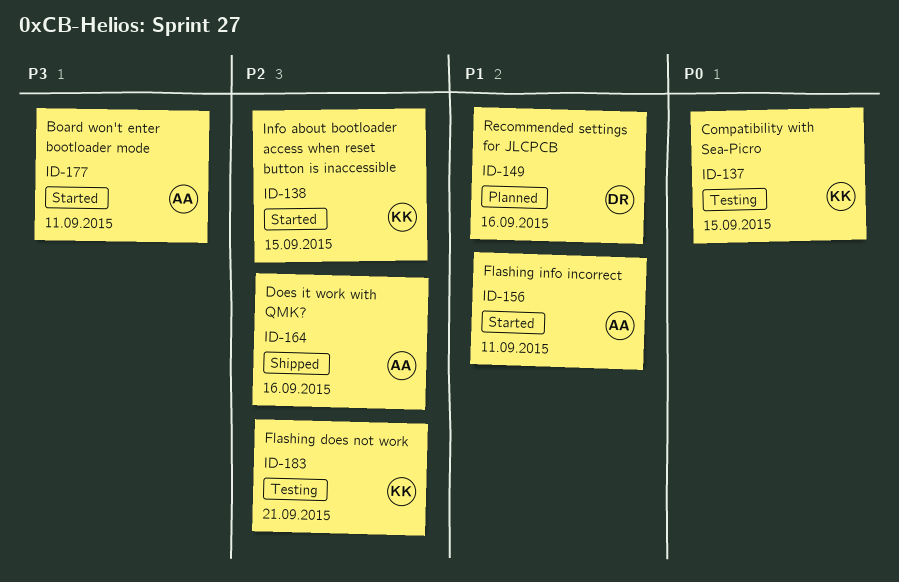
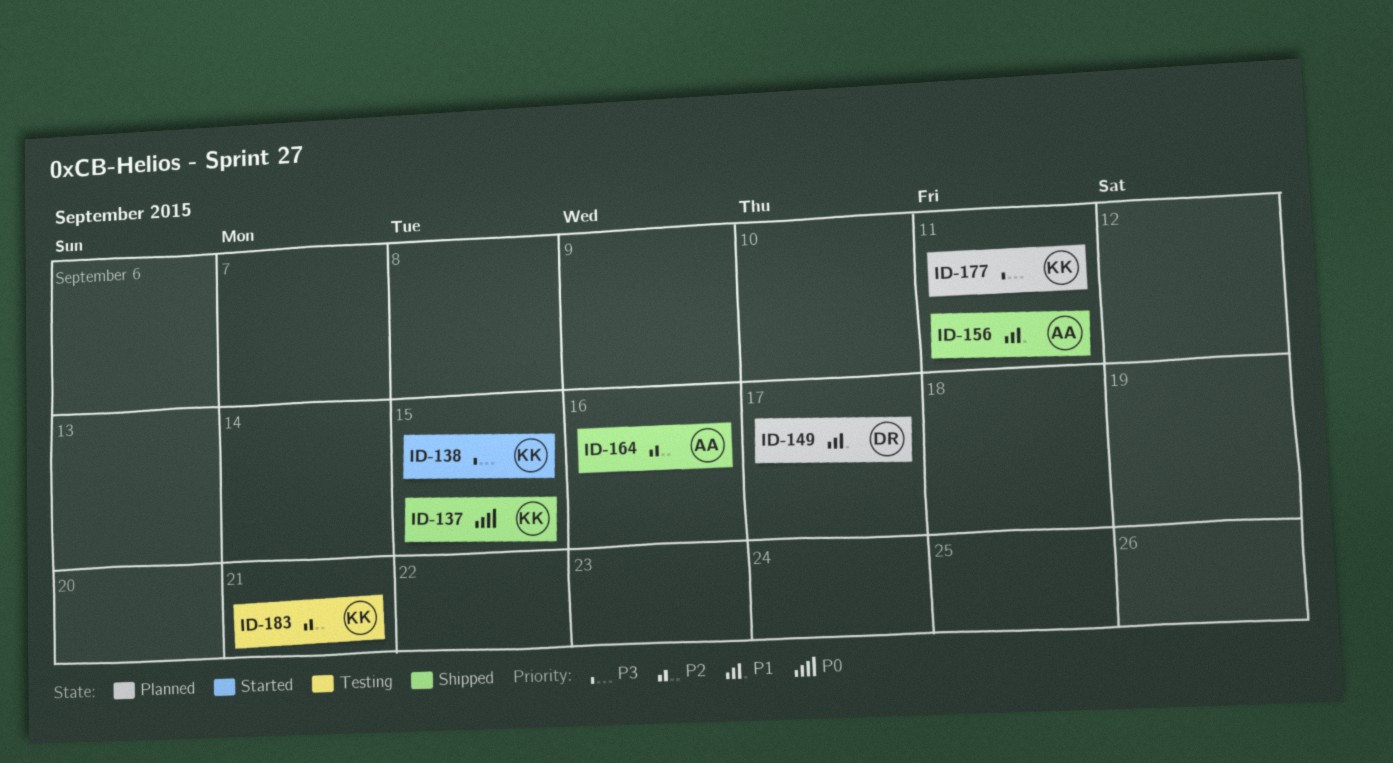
ID-137, status: Testing -> Shipped
ID-138, priority: P2 -> P3
ID-149, due: Sep 16 -> Sep 17
ID-156, status: Started -> Shipped
ID-177, status: Started -> Planned
ID-177, owner: AA -> KK

